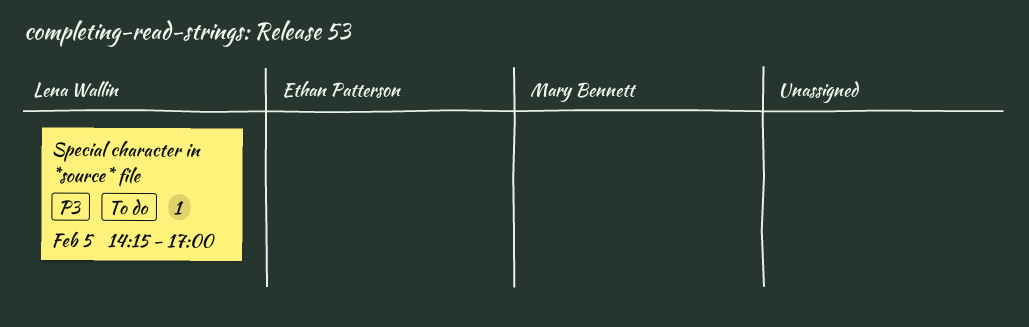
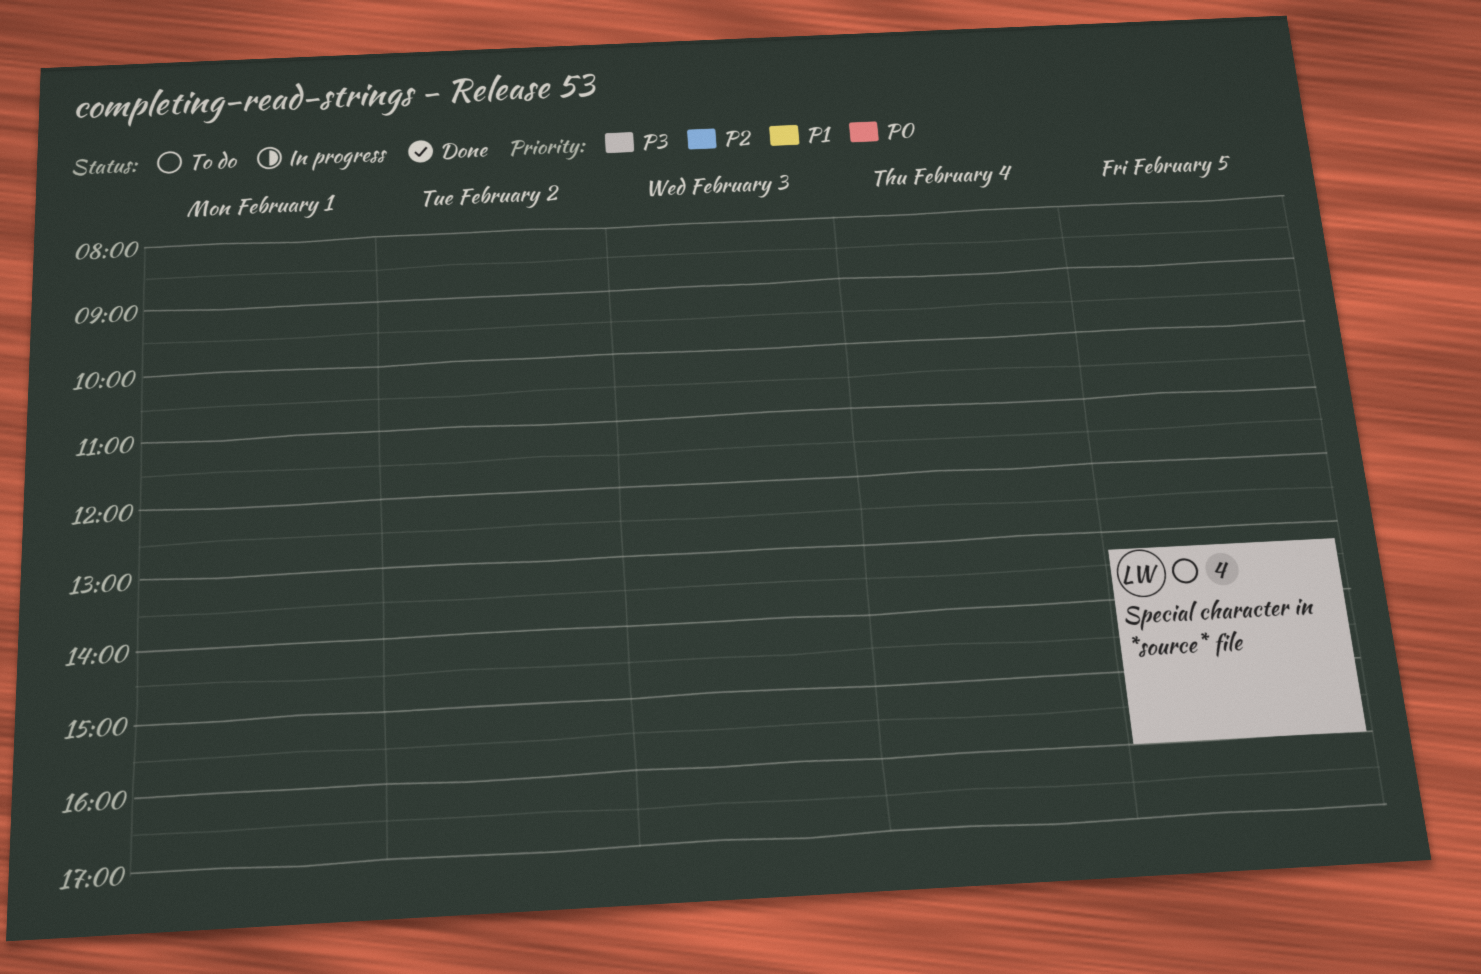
Special character in *source* file, estimate: 1 -> 4
Special character in *source* file, begins: 14:15 -> 13:15
Special character in *source* file, ends: 17:00 -> 16:00

